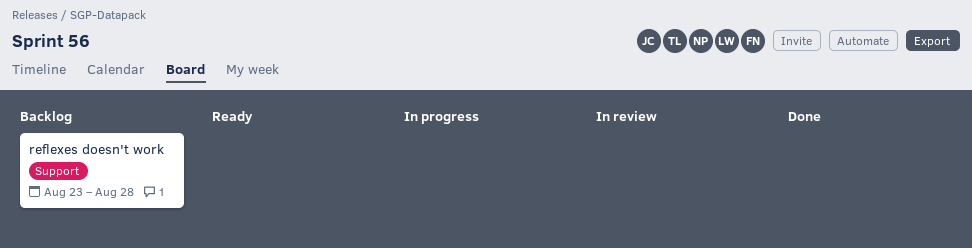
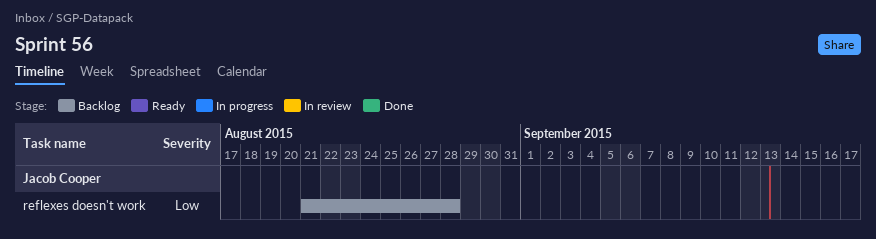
reflexes doesn't work, start: Aug 23 -> Aug 21

